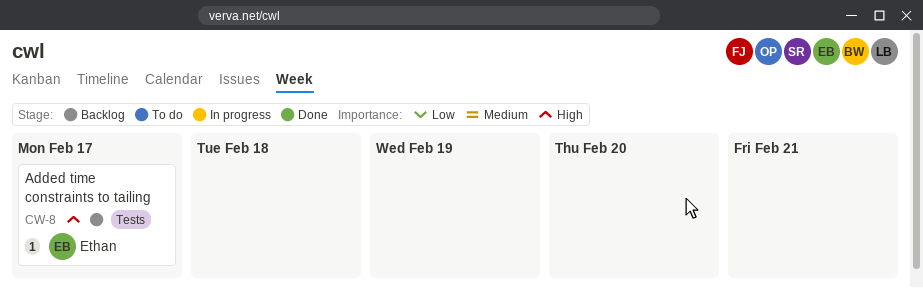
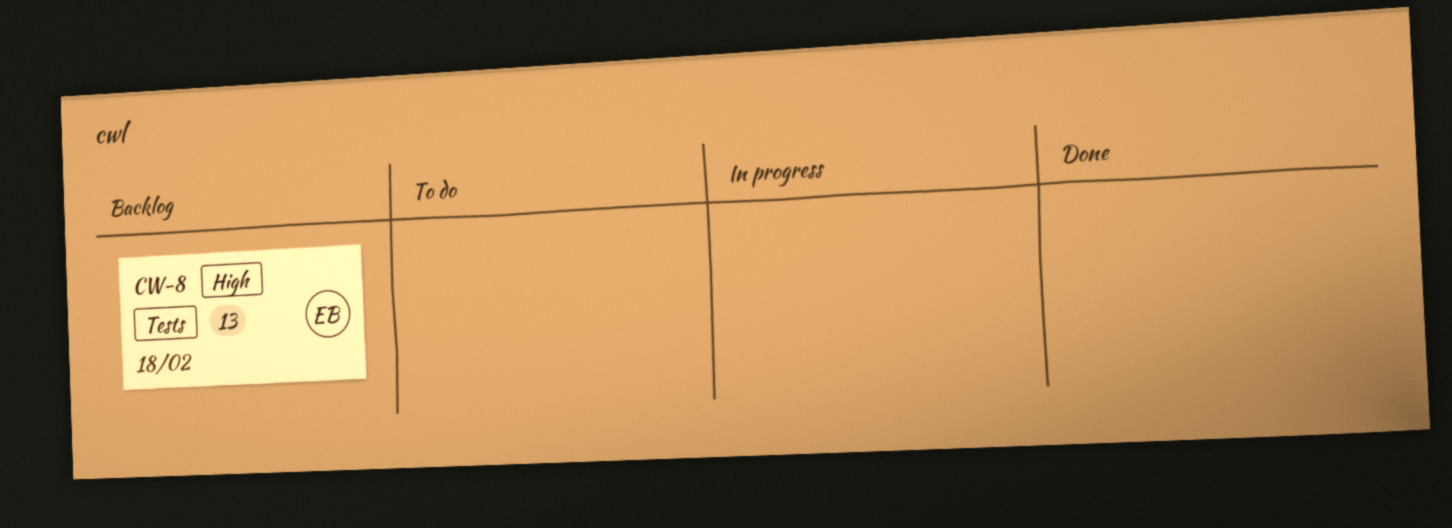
CW-8, estimate: 1 -> 13
CW-8, due: Feb 17 -> Feb 18

